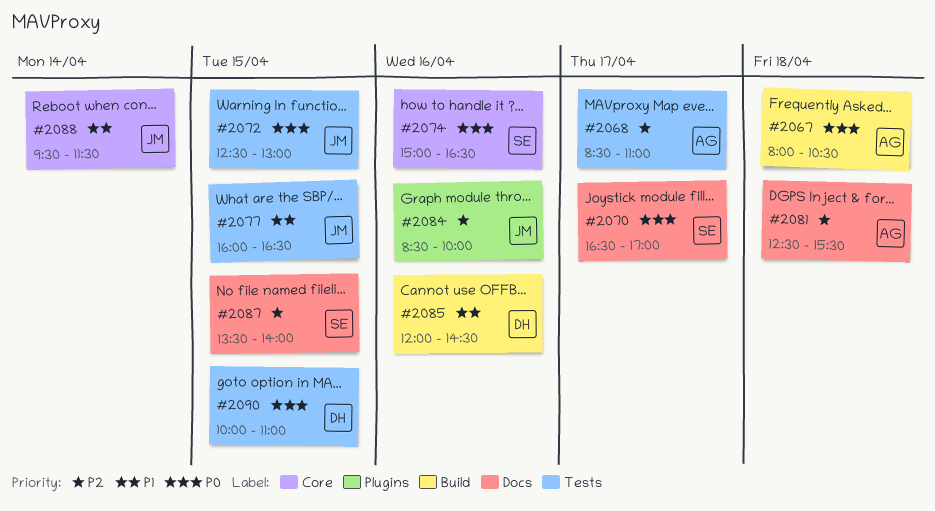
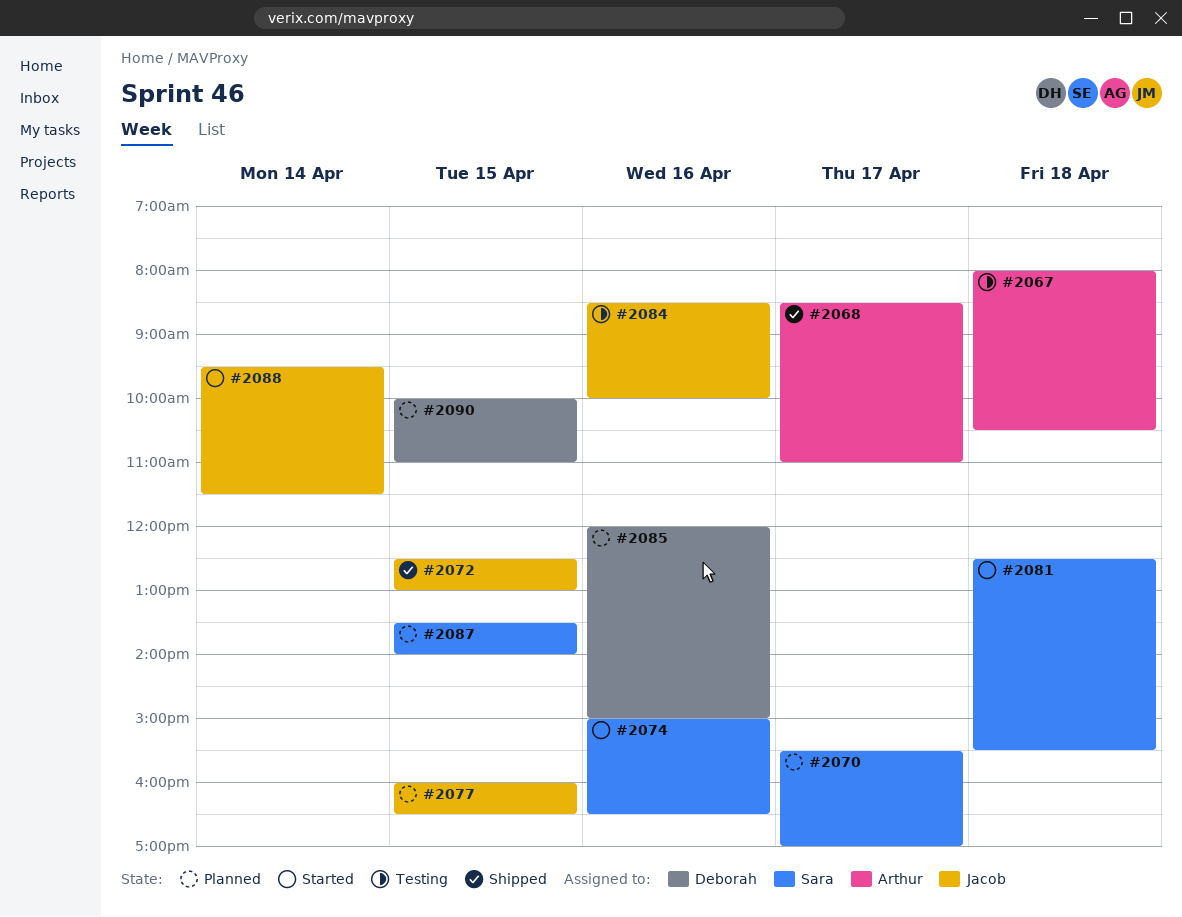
#2070, begins: 16:30 -> 15:30
#2081, owner: Arthur -> Sara
#2085, ends: 14:30 -> 15:00

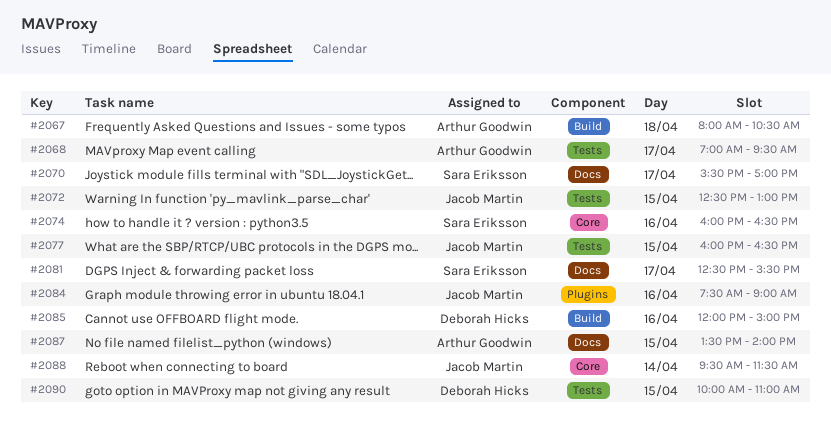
#2068, begins: 08:30 -> 07:00
#2068, ends: 11:00 -> 09:30
#2074, begins: 15:00 -> 16:00
#2081, day: Apr 18 -> Apr 17
#2084, begins: 08:30 -> 07:30
#2084, ends: 10:00 -> 09:00
#2087, owner: Sara Eriksson -> Arthur Goodwin

